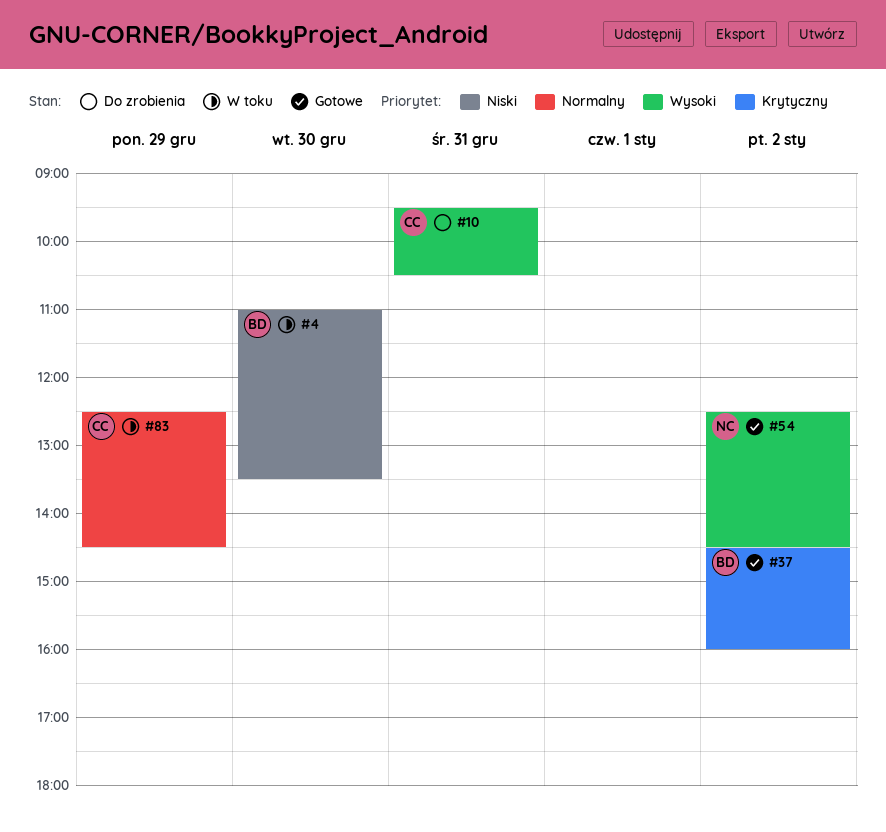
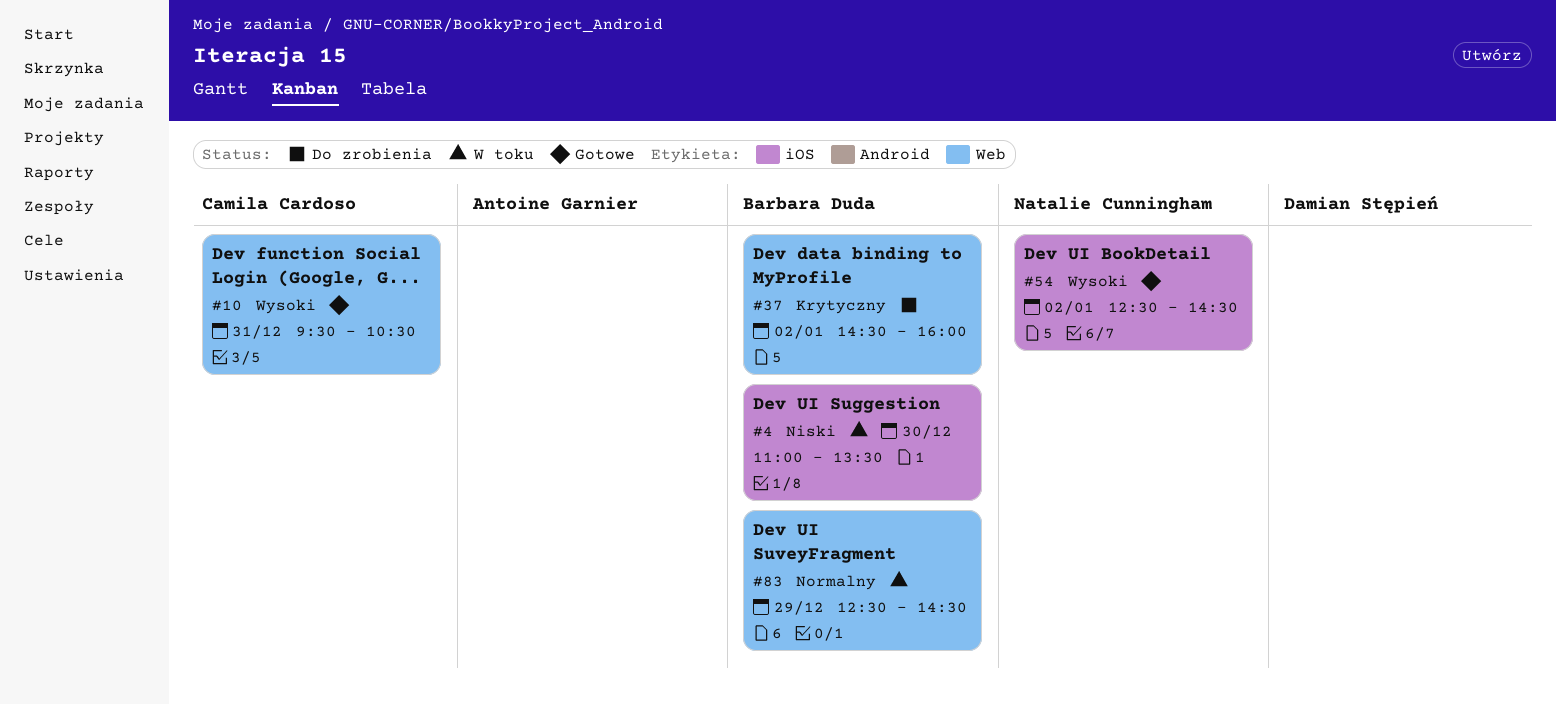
#10, status: Do zrobienia -> Gotowe
#37, status: Gotowe -> Do zrobienia
#83, owner: Camila Cardoso -> Barbara Duda

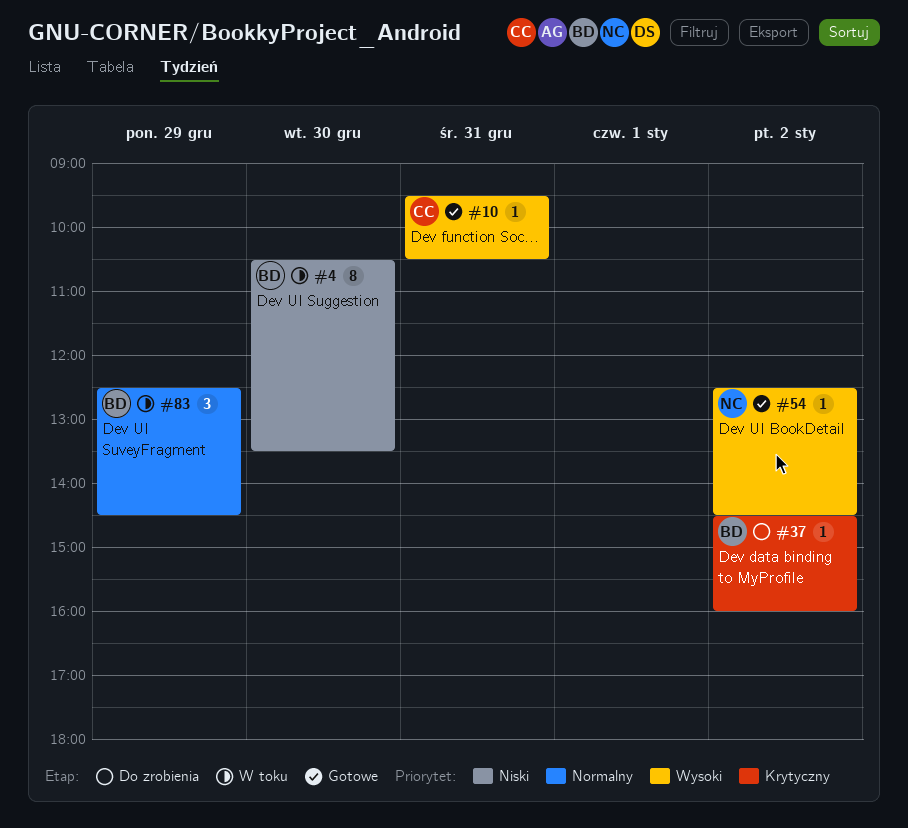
#4, begins: 11:00 -> 10:30

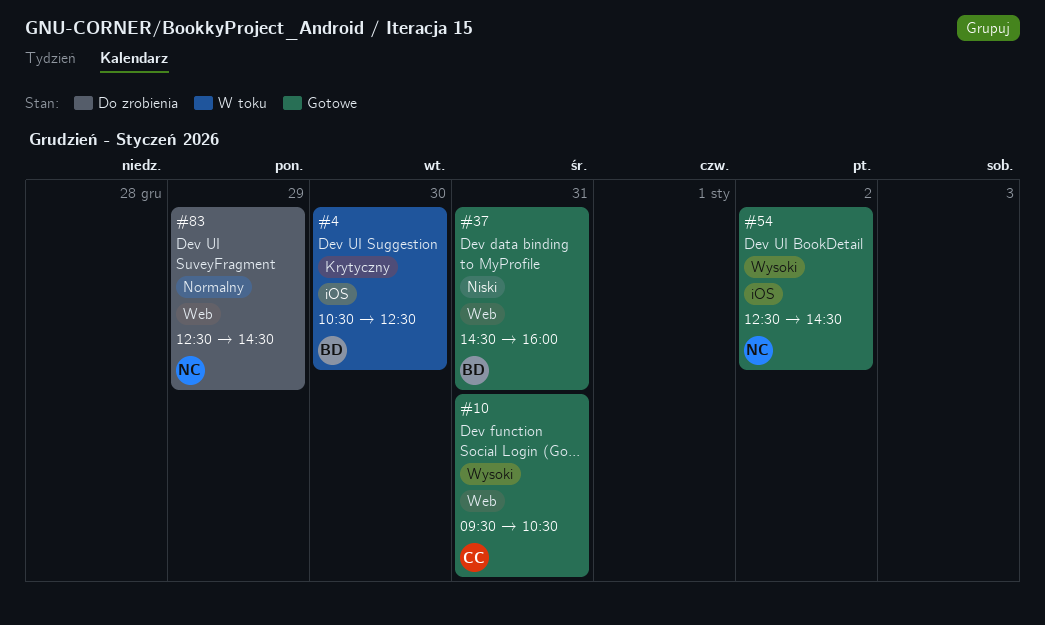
#4, priority: Niski -> Krytyczny
#4, ends: 13:30 -> 12:30
#37, status: Do zrobienia -> Gotowe
#37, priority: Krytyczny -> Niski
#37, day: Jan 2 -> Dec 31
#83, status: W toku -> Do zrobienia
#83, owner: BD -> NC

